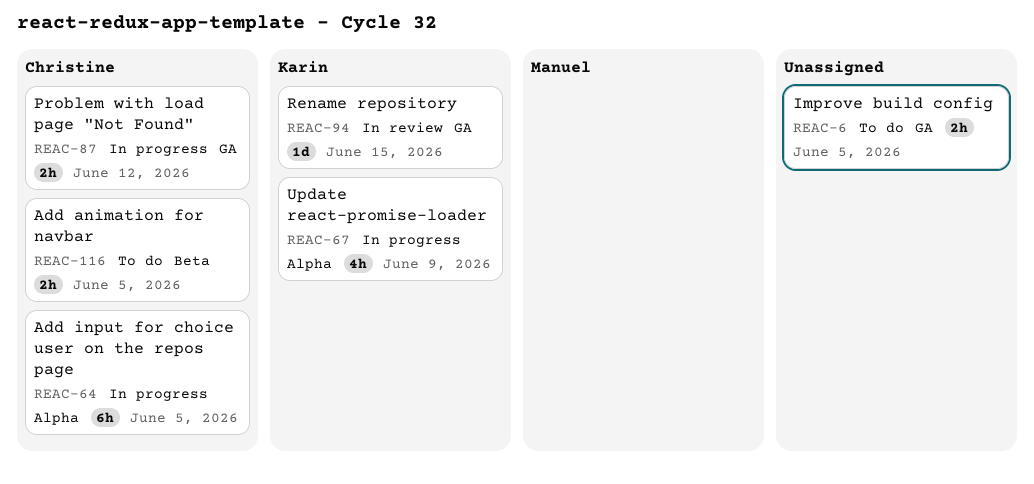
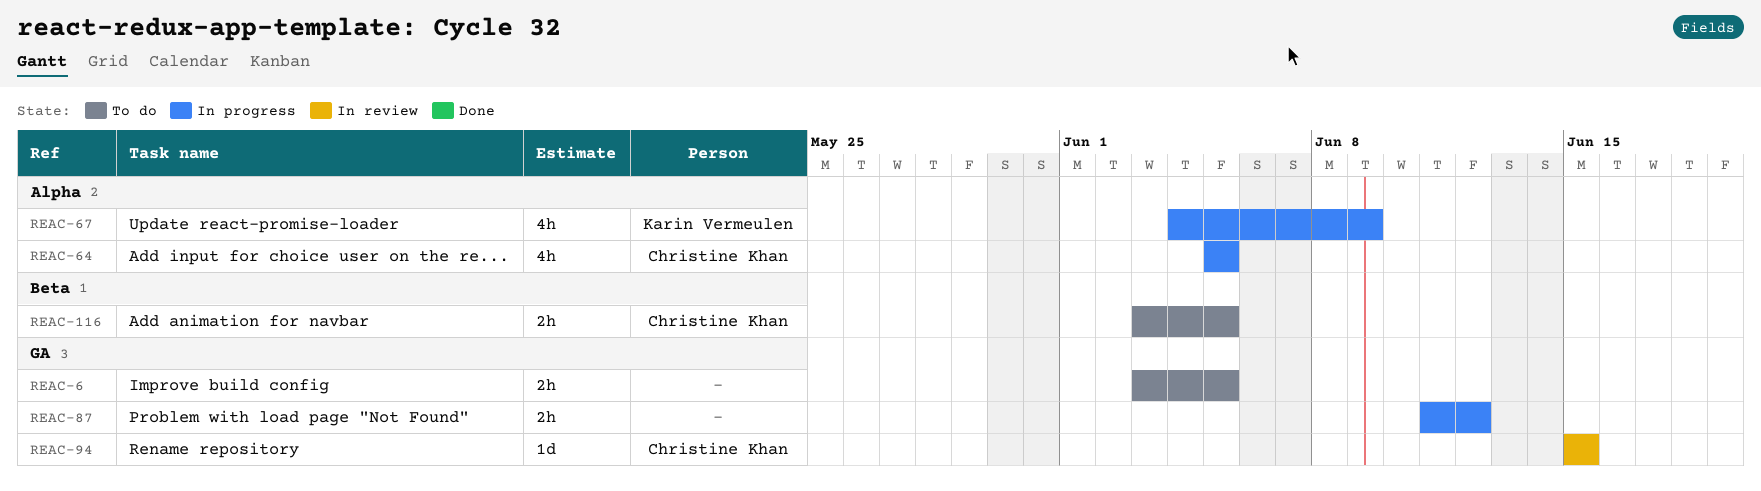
REAC-64, estimate: 6h -> 4h
REAC-87, owner: Christine Khan -> none
REAC-94, owner: Karin Vermeulen -> Christine Khan

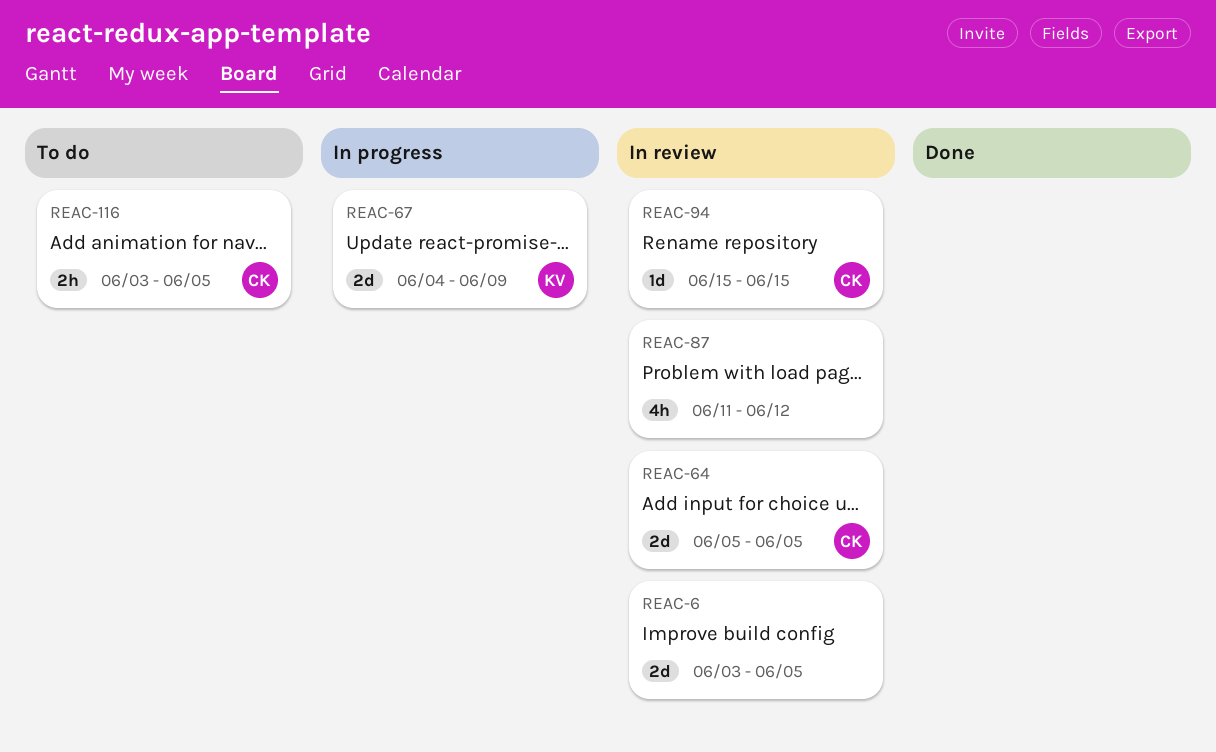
REAC-6, status: To do -> In review
REAC-6, estimate: 2h -> 2d
REAC-64, status: In progress -> In review
REAC-64, estimate: 4h -> 2d
REAC-67, estimate: 4h -> 2d
REAC-87, status: In progress -> In review
REAC-87, estimate: 2h -> 4h

